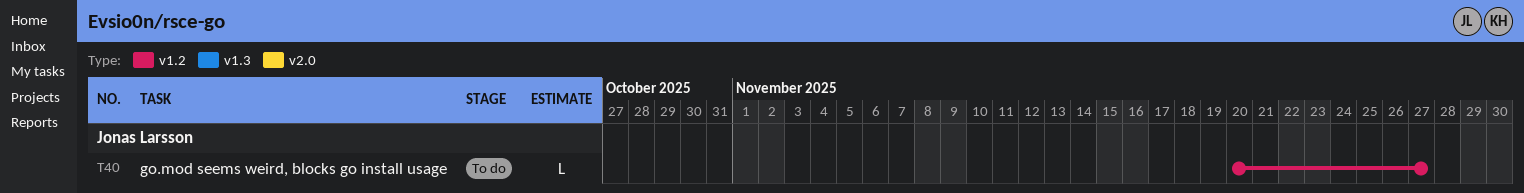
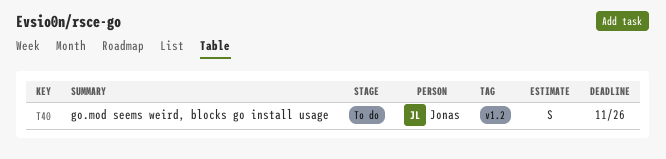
T40, estimate: L -> S
T40, due: Nov 27 -> Nov 26

